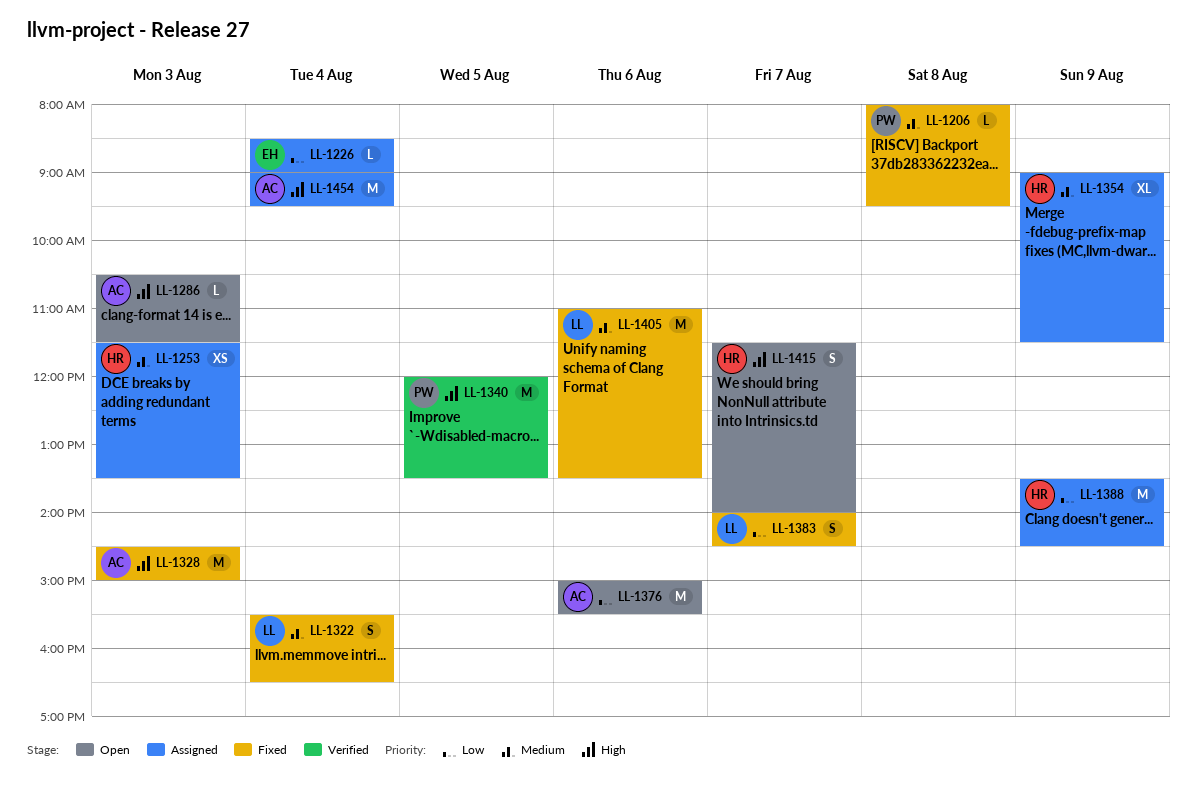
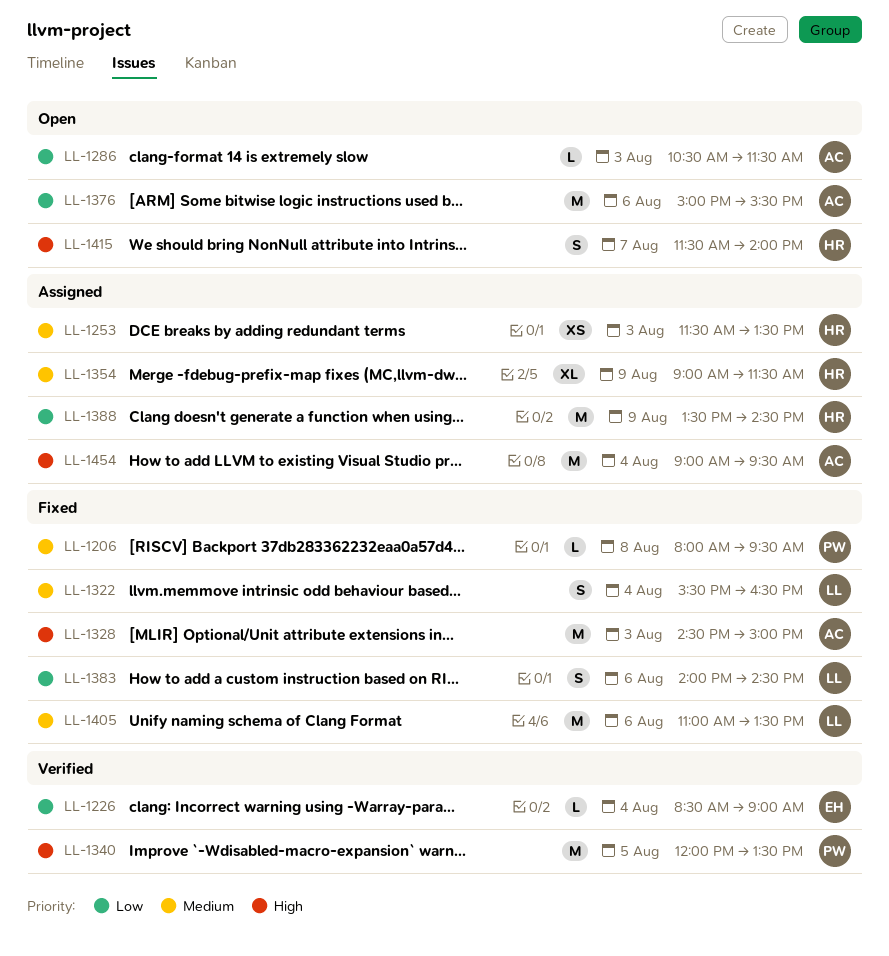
LL-1226, status: Assigned -> Verified
LL-1286, priority: High -> Low
LL-1383, day: Aug 7 -> Aug 6

